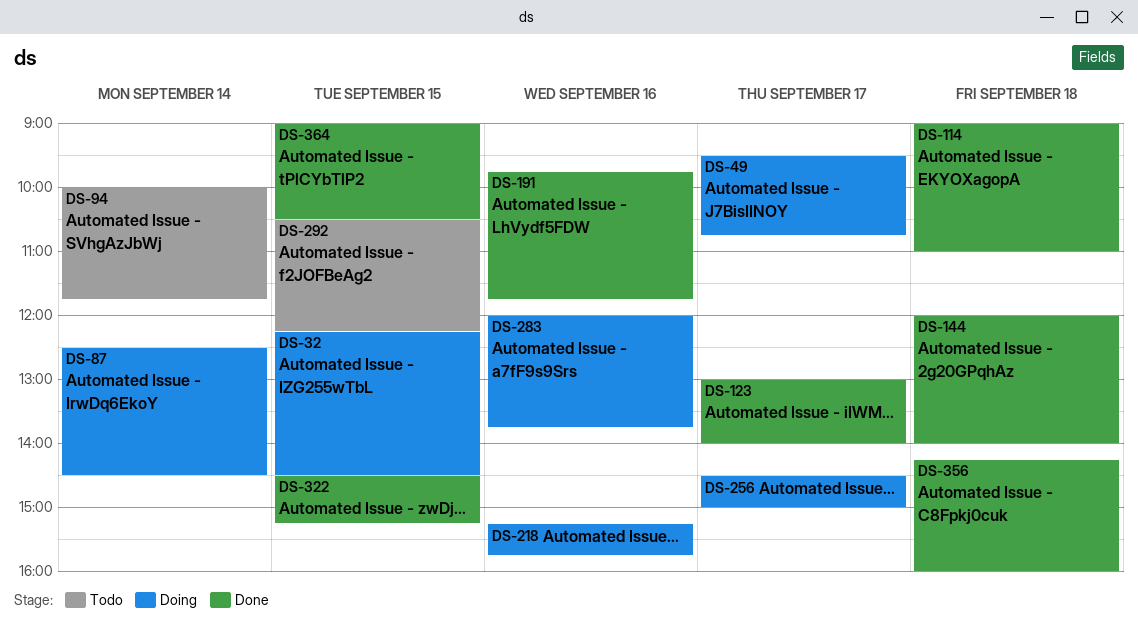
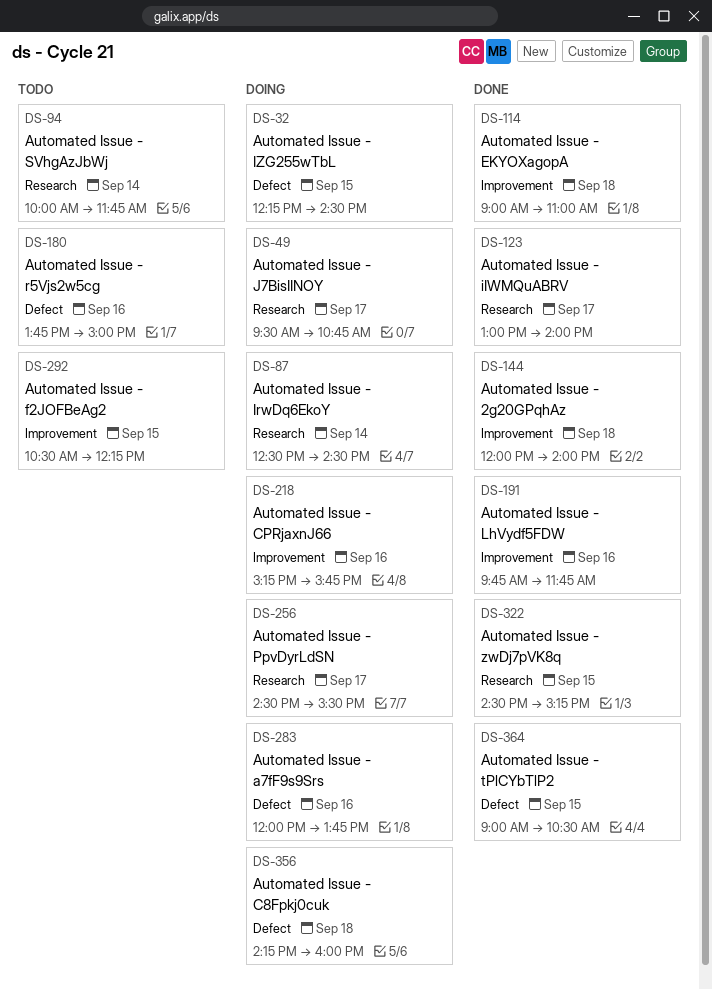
DS-180: none -> present
DS-256, ends: 15:00 -> 15:30
DS-356, status: Done -> Doing

